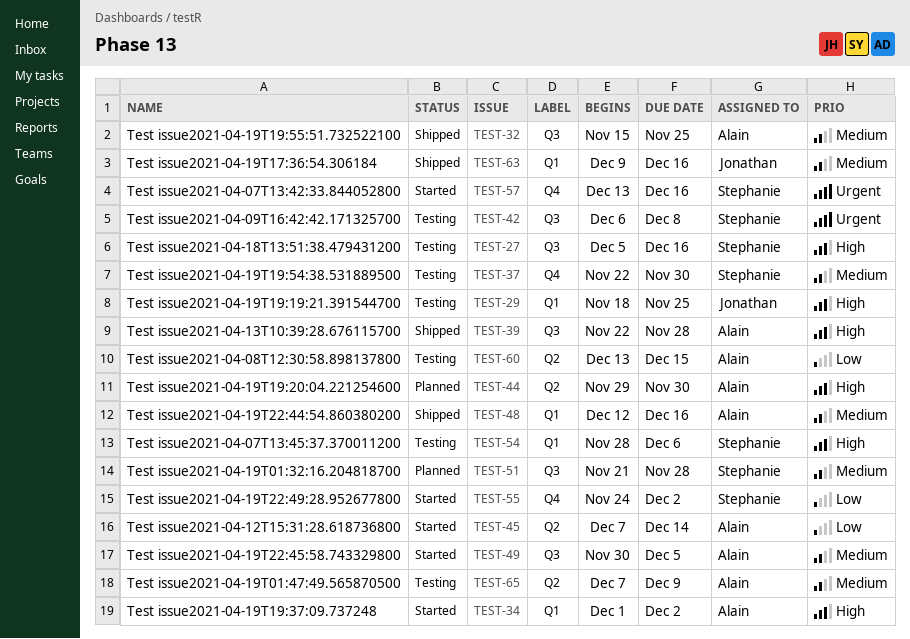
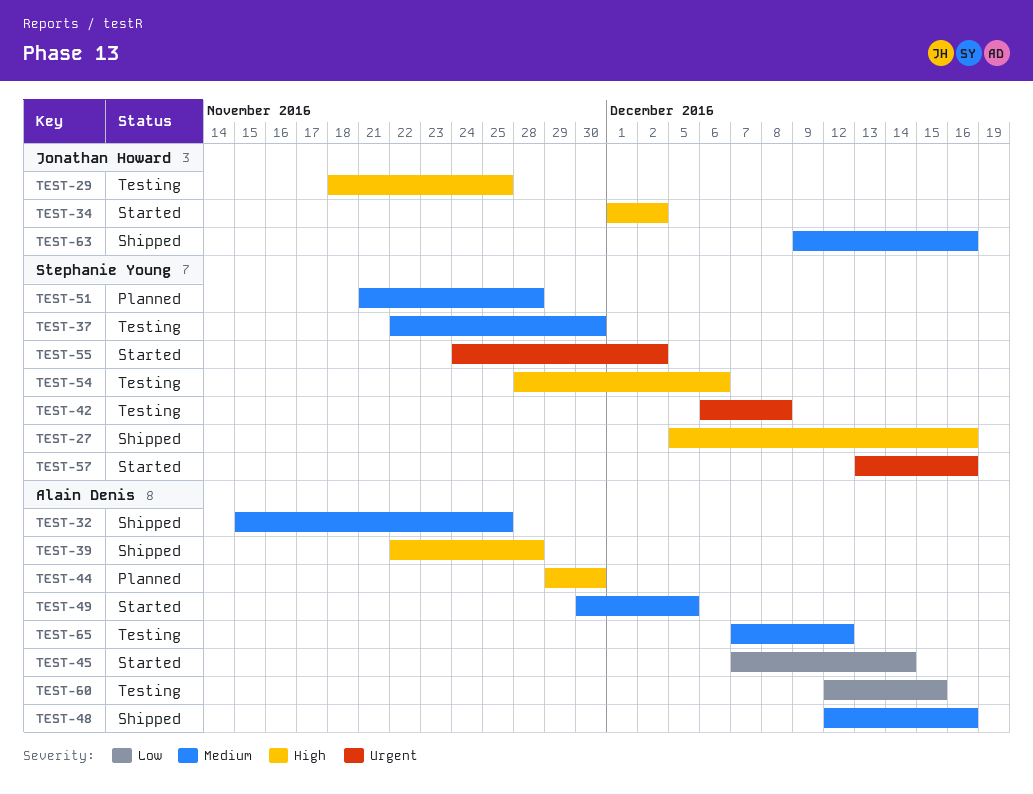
TEST-27, status: Testing -> Shipped
TEST-34, owner: Alain Denis -> Jonathan Howard
TEST-55, priority: Low -> Urgent
TEST-60, start: Dec 13 -> Dec 12
TEST-65, due: Dec 9 -> Dec 12

